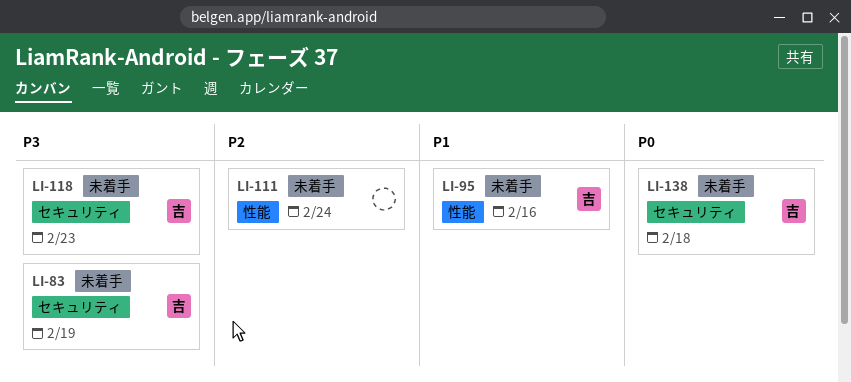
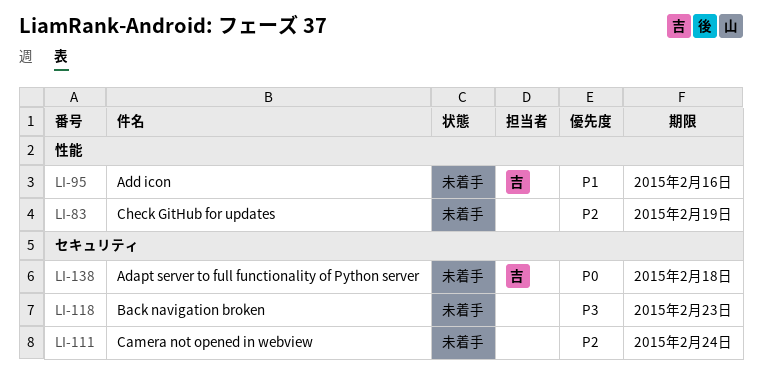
LI-83, owner: 吉 -> none
LI-83, priority: P3 -> P2
LI-83, label: セキュリティ -> 性能
LI-111, label: 性能 -> セキュリティ
LI-118, owner: 吉 -> none

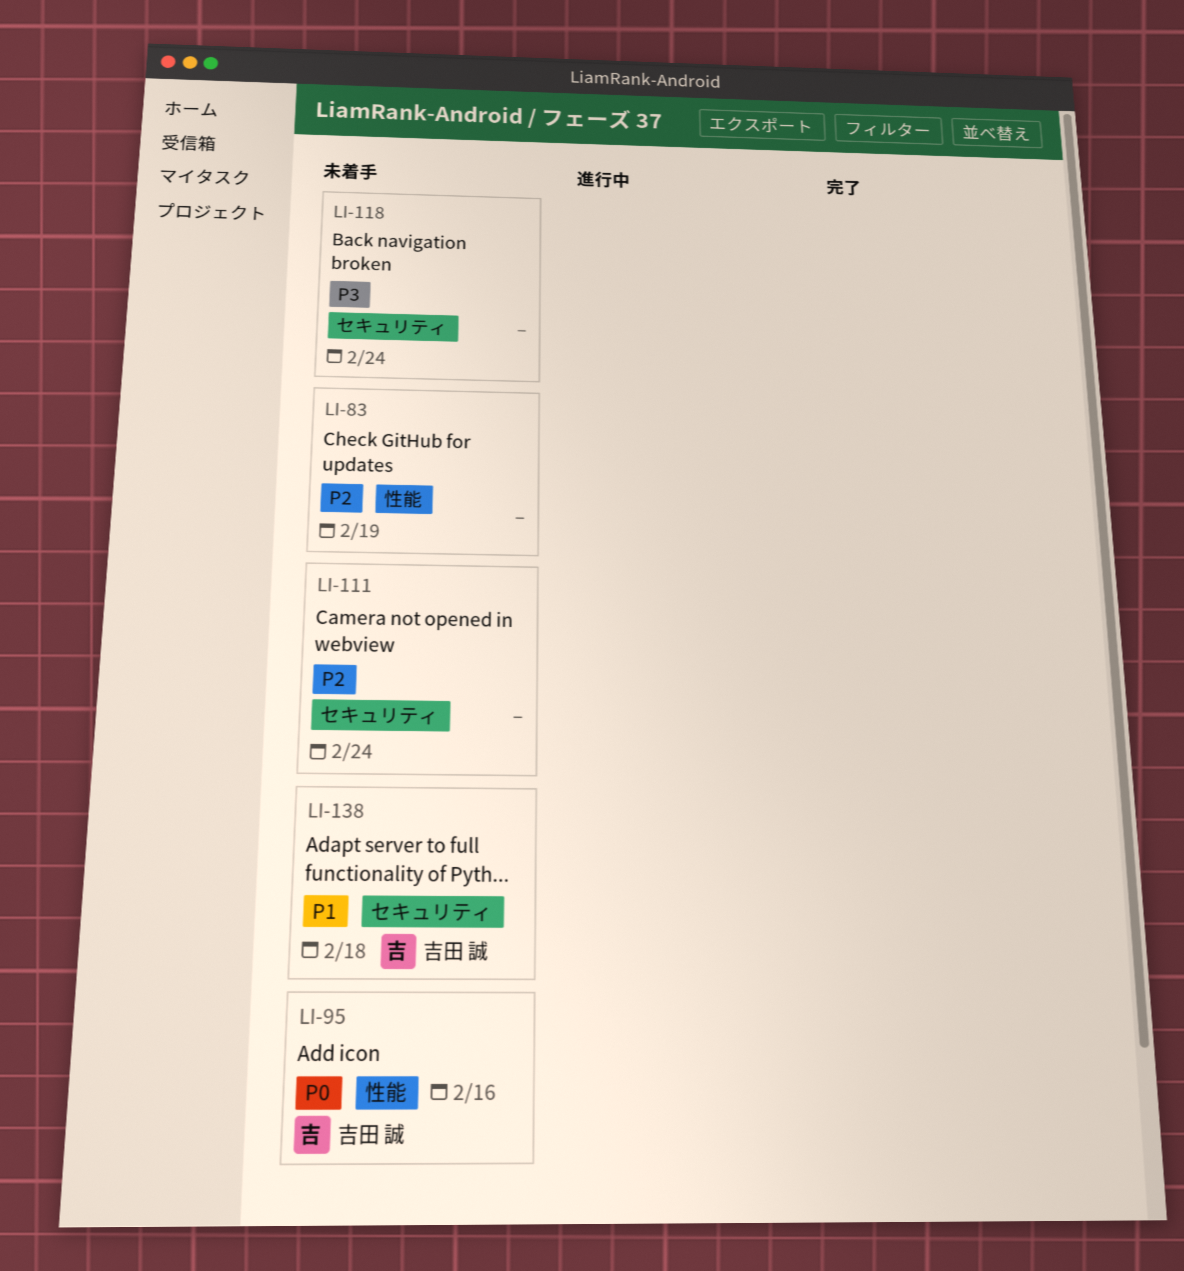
LI-95, priority: P1 -> P0
LI-118, due: Feb 23 -> Feb 24
LI-138, priority: P0 -> P1

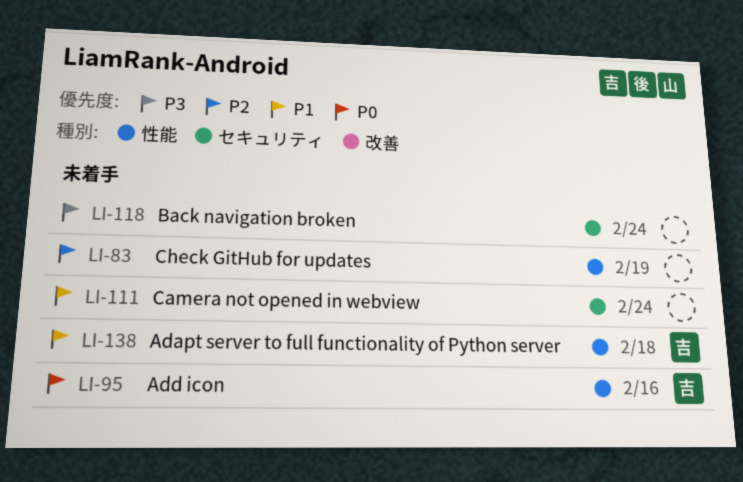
LI-111, priority: P2 -> P1
LI-138, label: セキュリティ -> 性能

